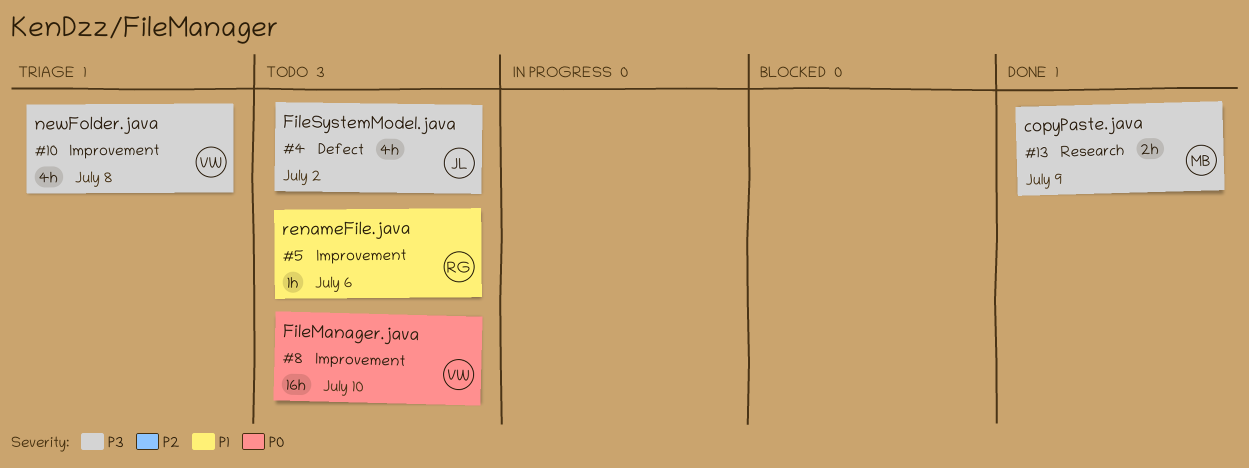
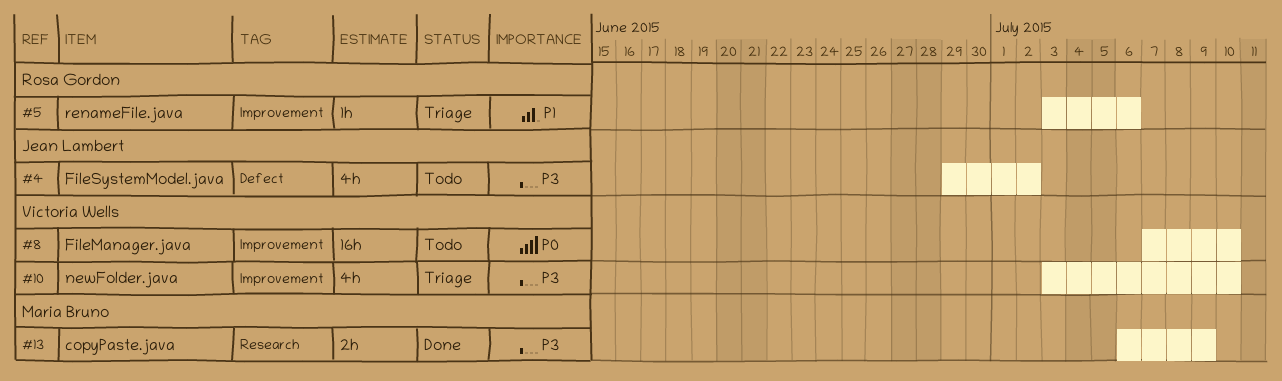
#5, status: Todo -> Triage
#10, due: Jul 8 -> Jul 10

